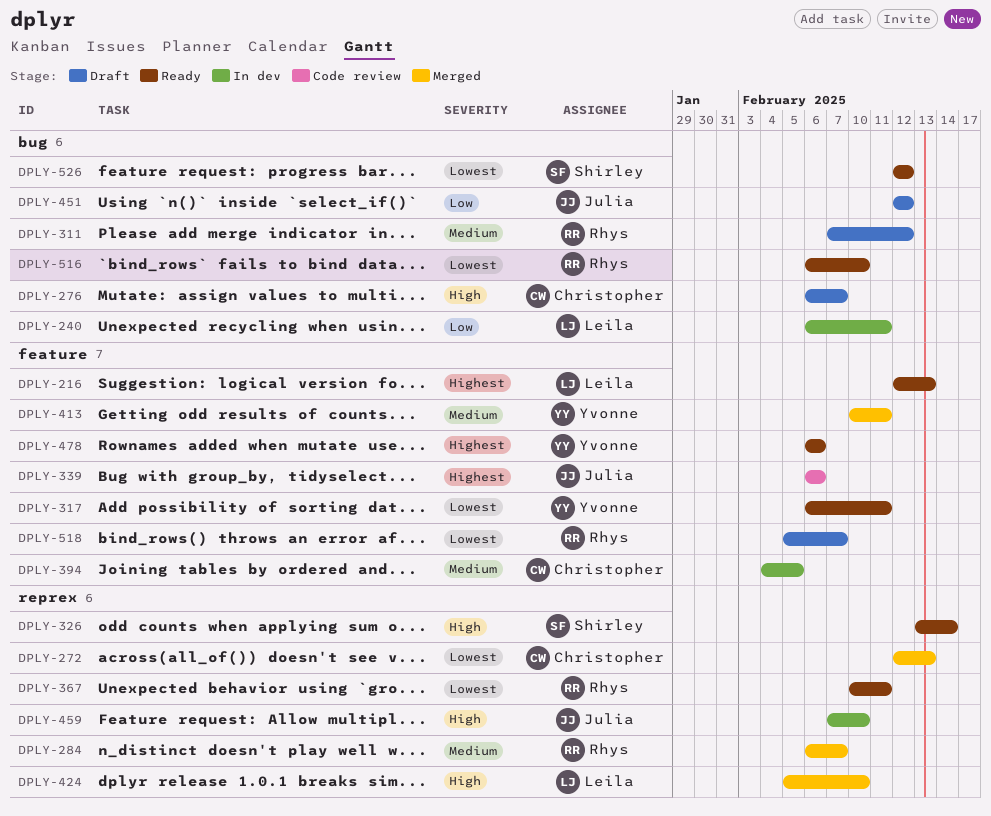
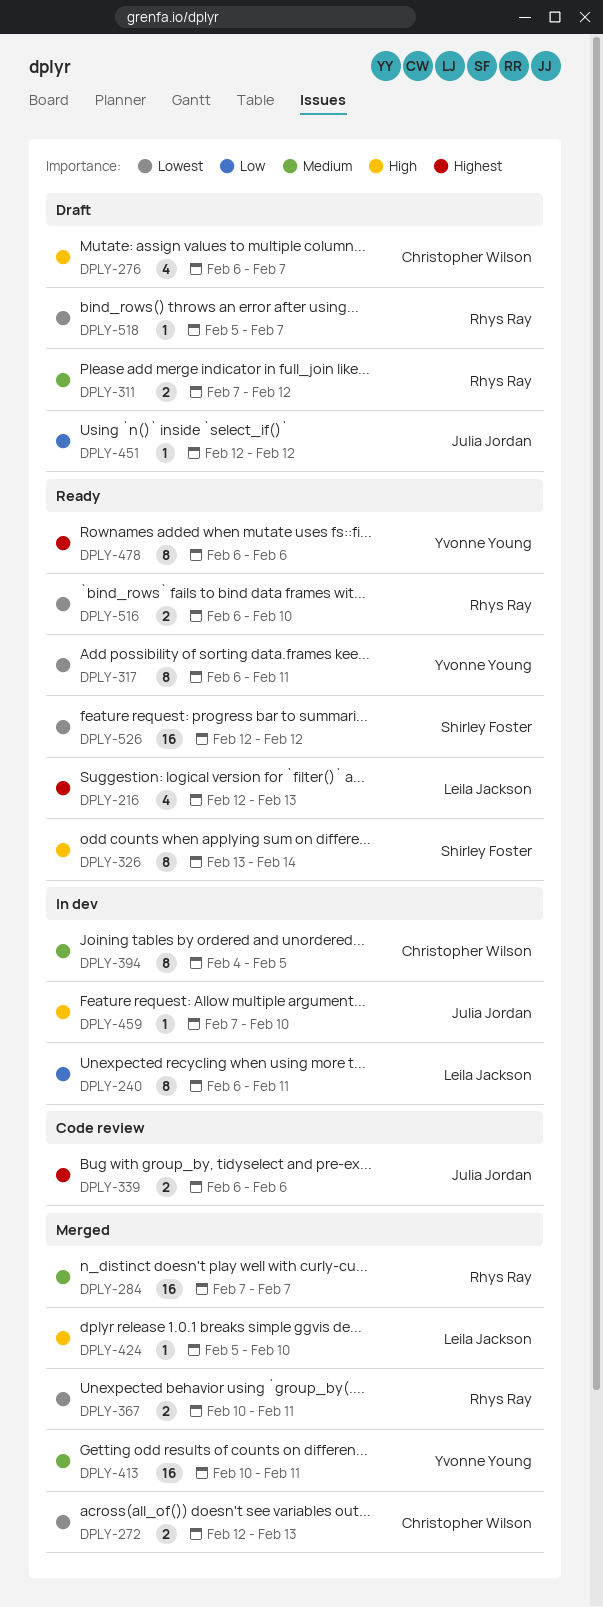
DPLY-284, start: Feb 6 -> Feb 7
DPLY-367, status: Ready -> Merged

